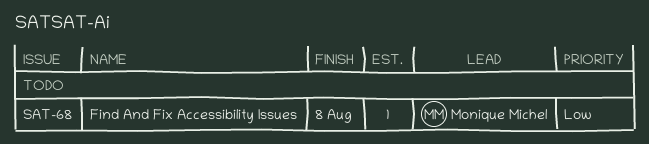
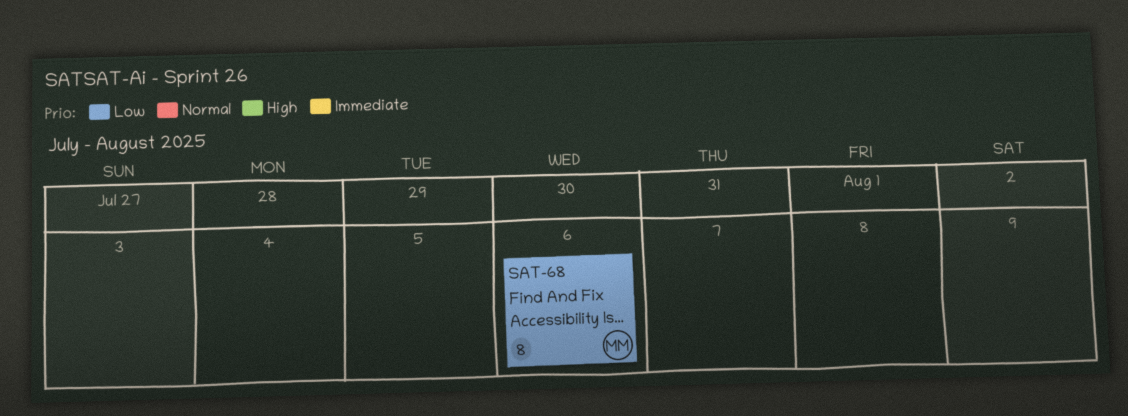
SAT-68, estimate: 1 -> 8
SAT-68, due: Aug 8 -> Aug 6

